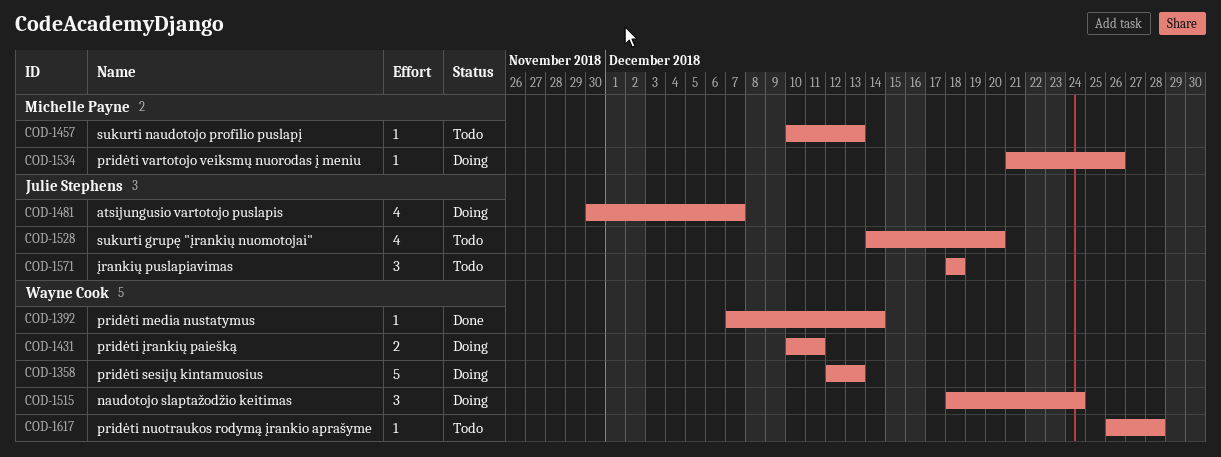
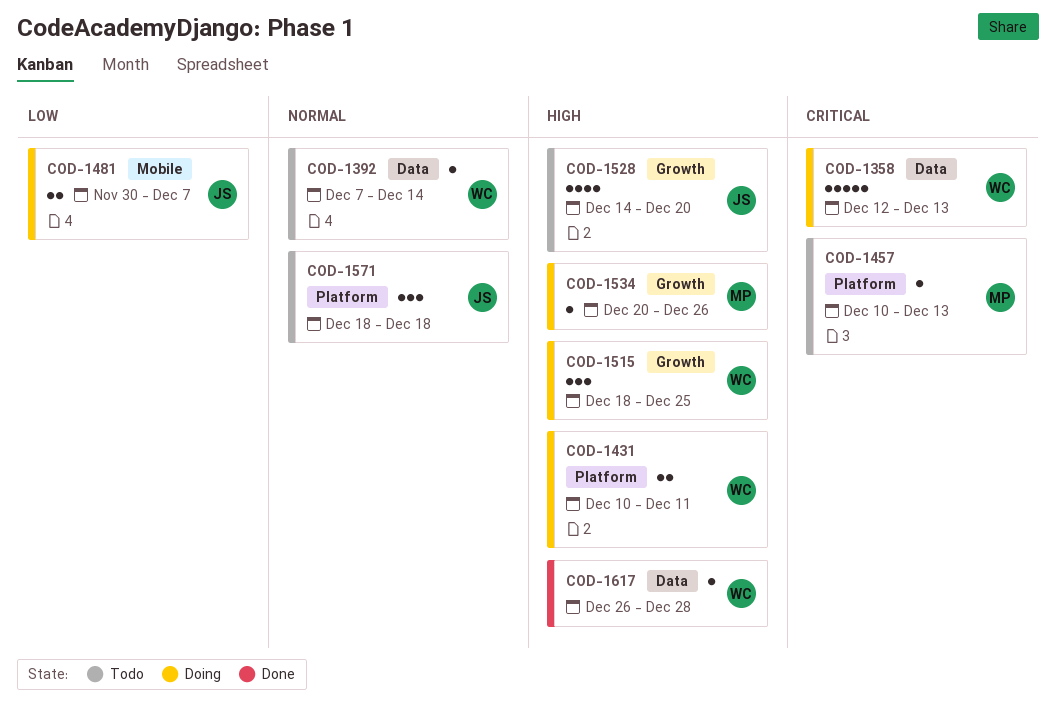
COD-1392, status: Done -> Todo
COD-1481, estimate: 4 -> 2
COD-1515, due: Dec 24 -> Dec 25
COD-1534, start: Dec 21 -> Dec 20
COD-1617, status: Todo -> Done

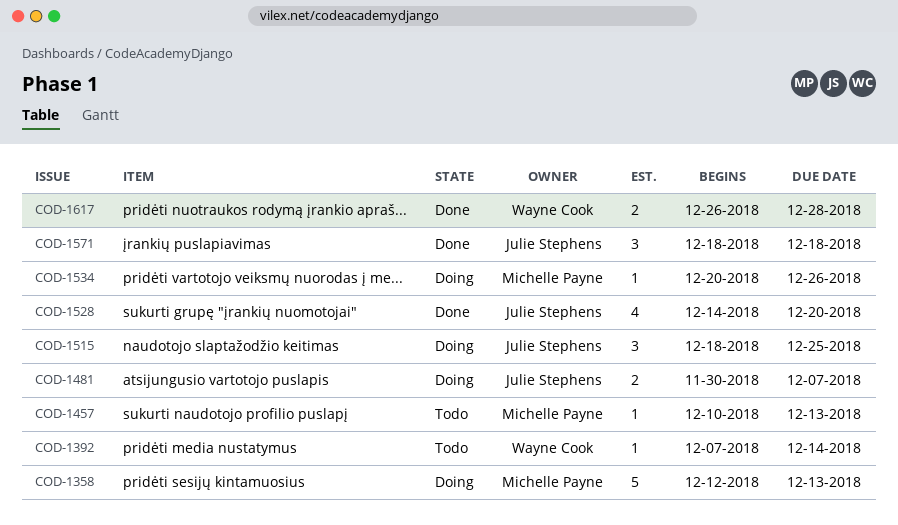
COD-1358, owner: Wayne Cook -> Michelle Payne
COD-1431: present -> none
COD-1515, owner: Wayne Cook -> Julie Stephens
COD-1528, status: Todo -> Done
COD-1571, status: Todo -> Done
COD-1617, estimate: 1 -> 2

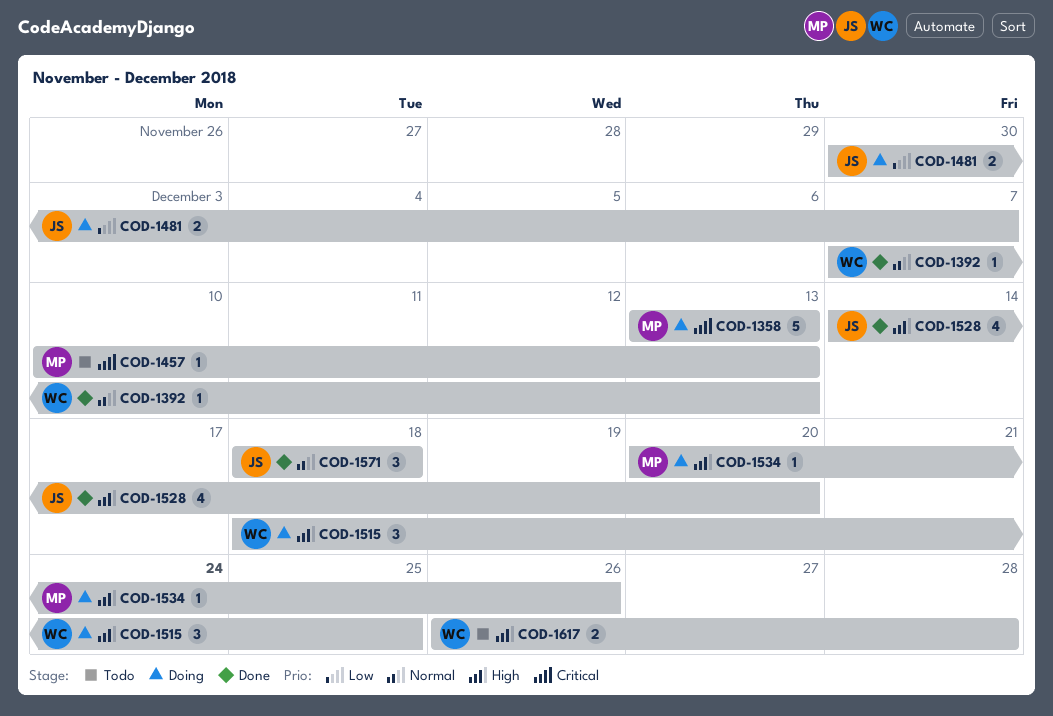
COD-1358, start: Dec 12 -> Dec 13
COD-1392, status: Todo -> Done
COD-1392, due: Dec 14 -> Dec 13
COD-1515, owner: Julie Stephens -> Wayne Cook
COD-1617, status: Done -> Todo

